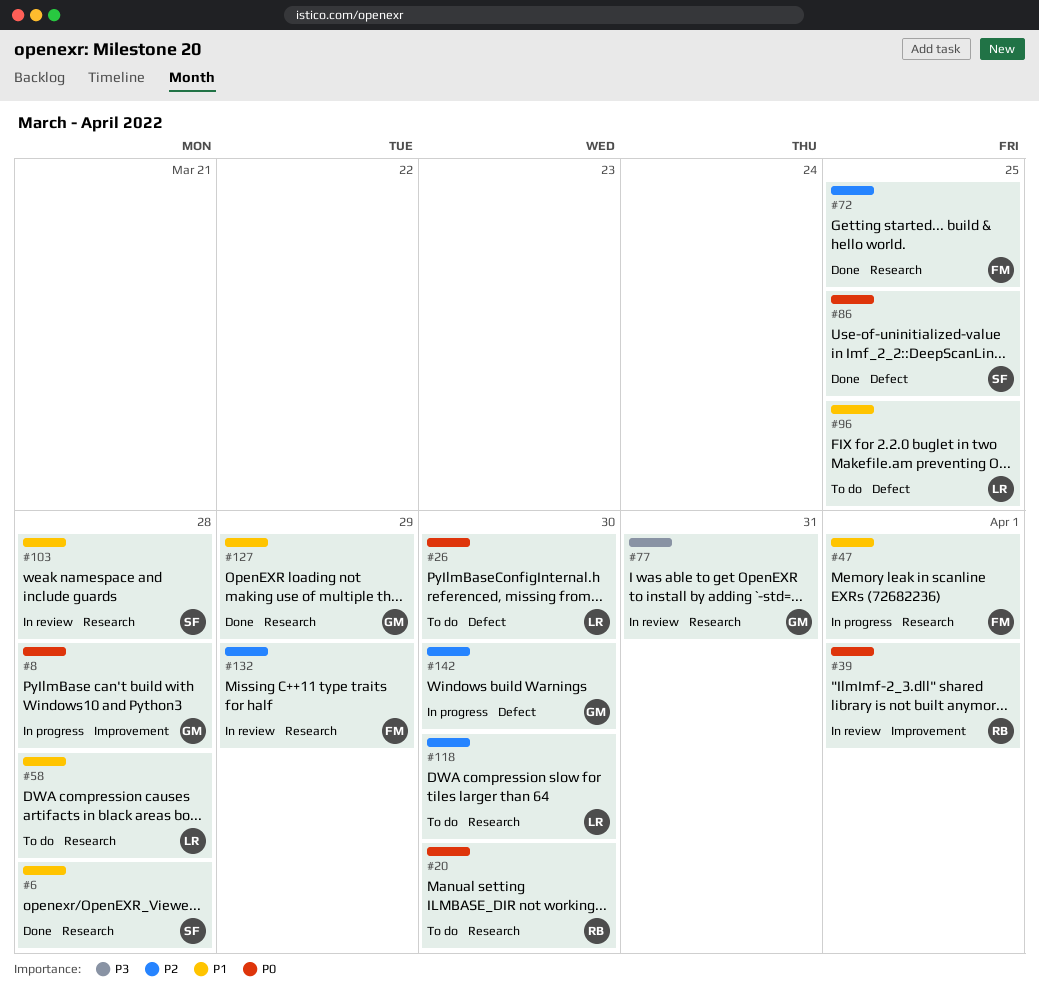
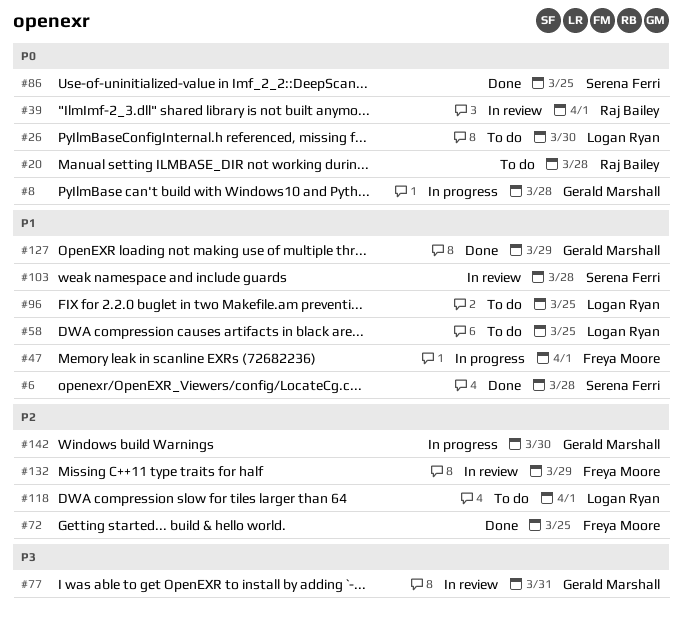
#20, due: Mar 30 -> Mar 28
#58, due: Mar 28 -> Mar 25
#118, due: Mar 30 -> Apr 1

